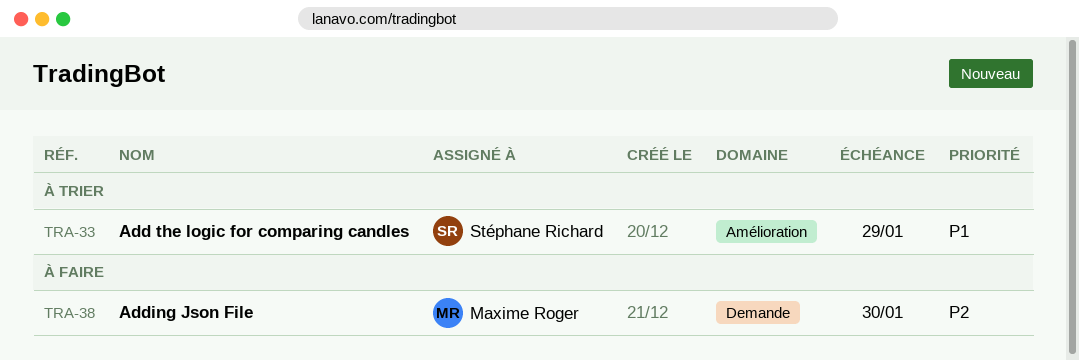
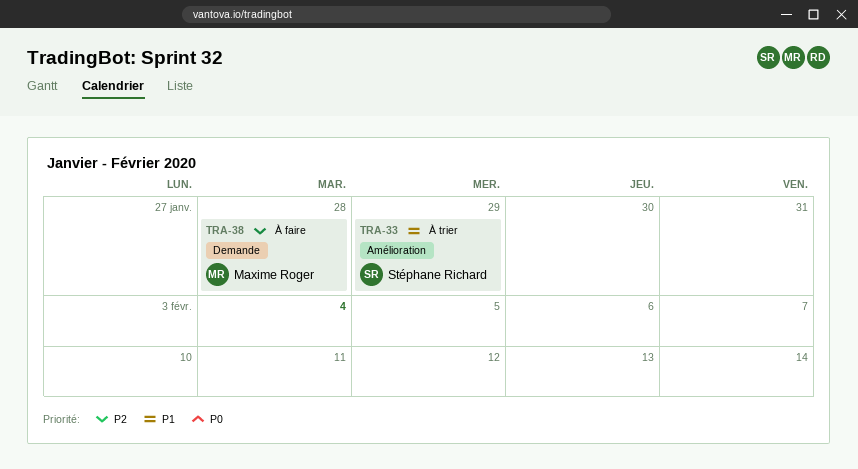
TRA-38, due: Jan 30 -> Jan 28

